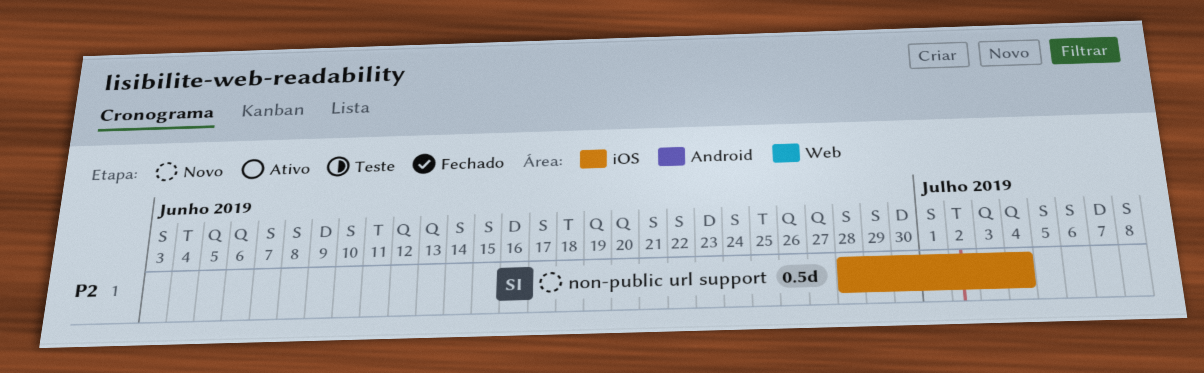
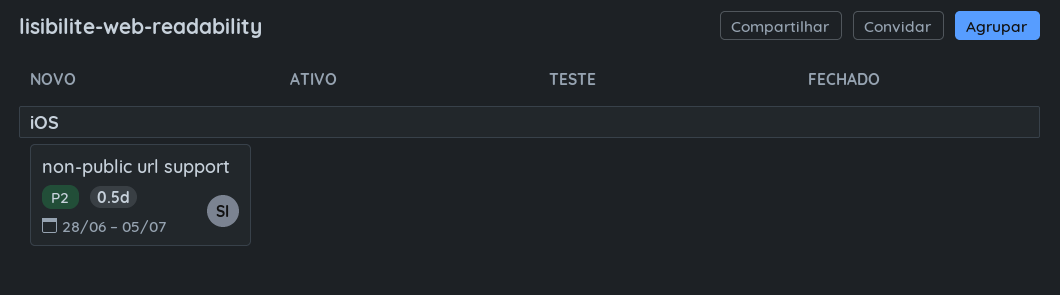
non-public url support, due: Jul 4 -> Jul 5

